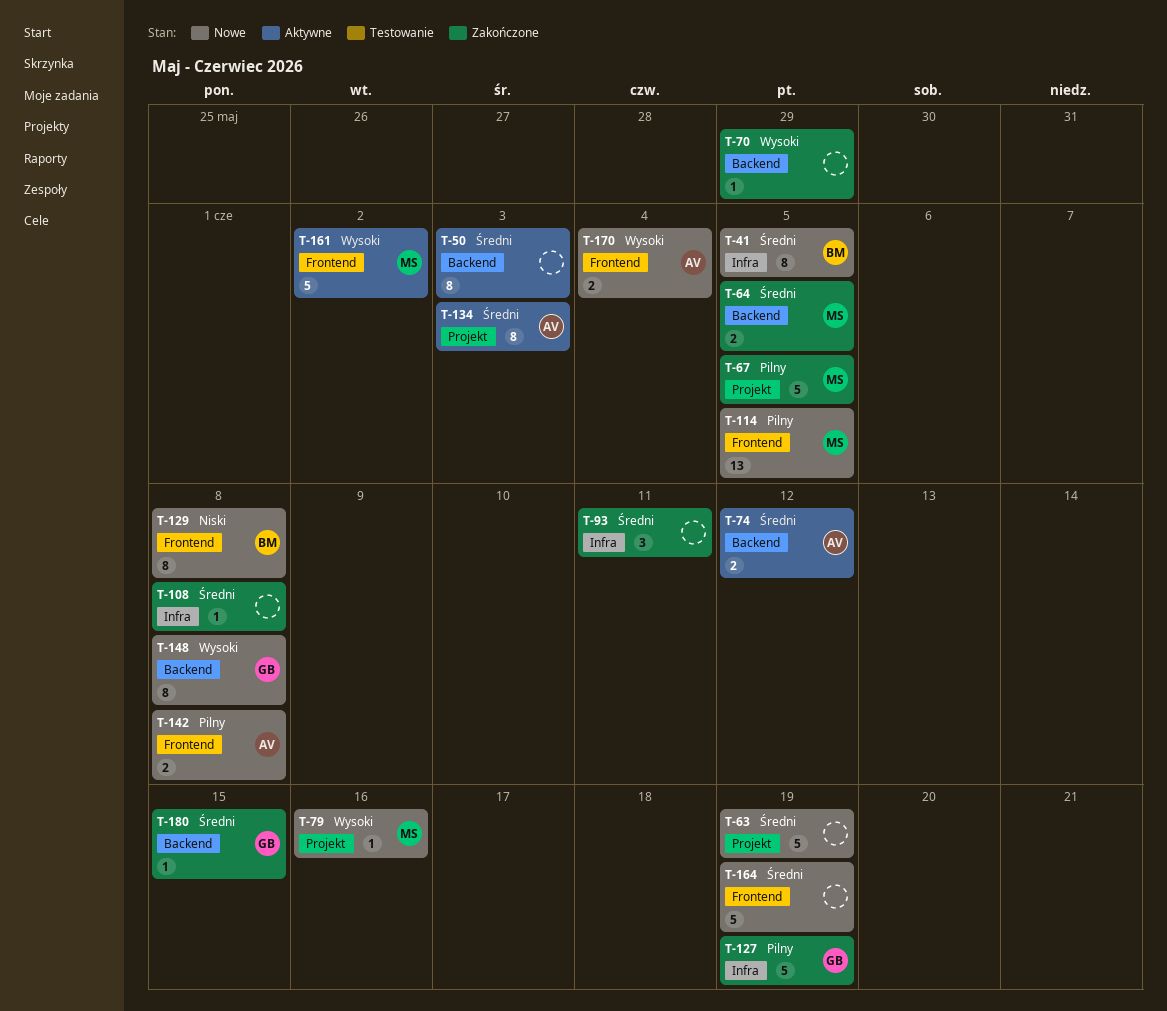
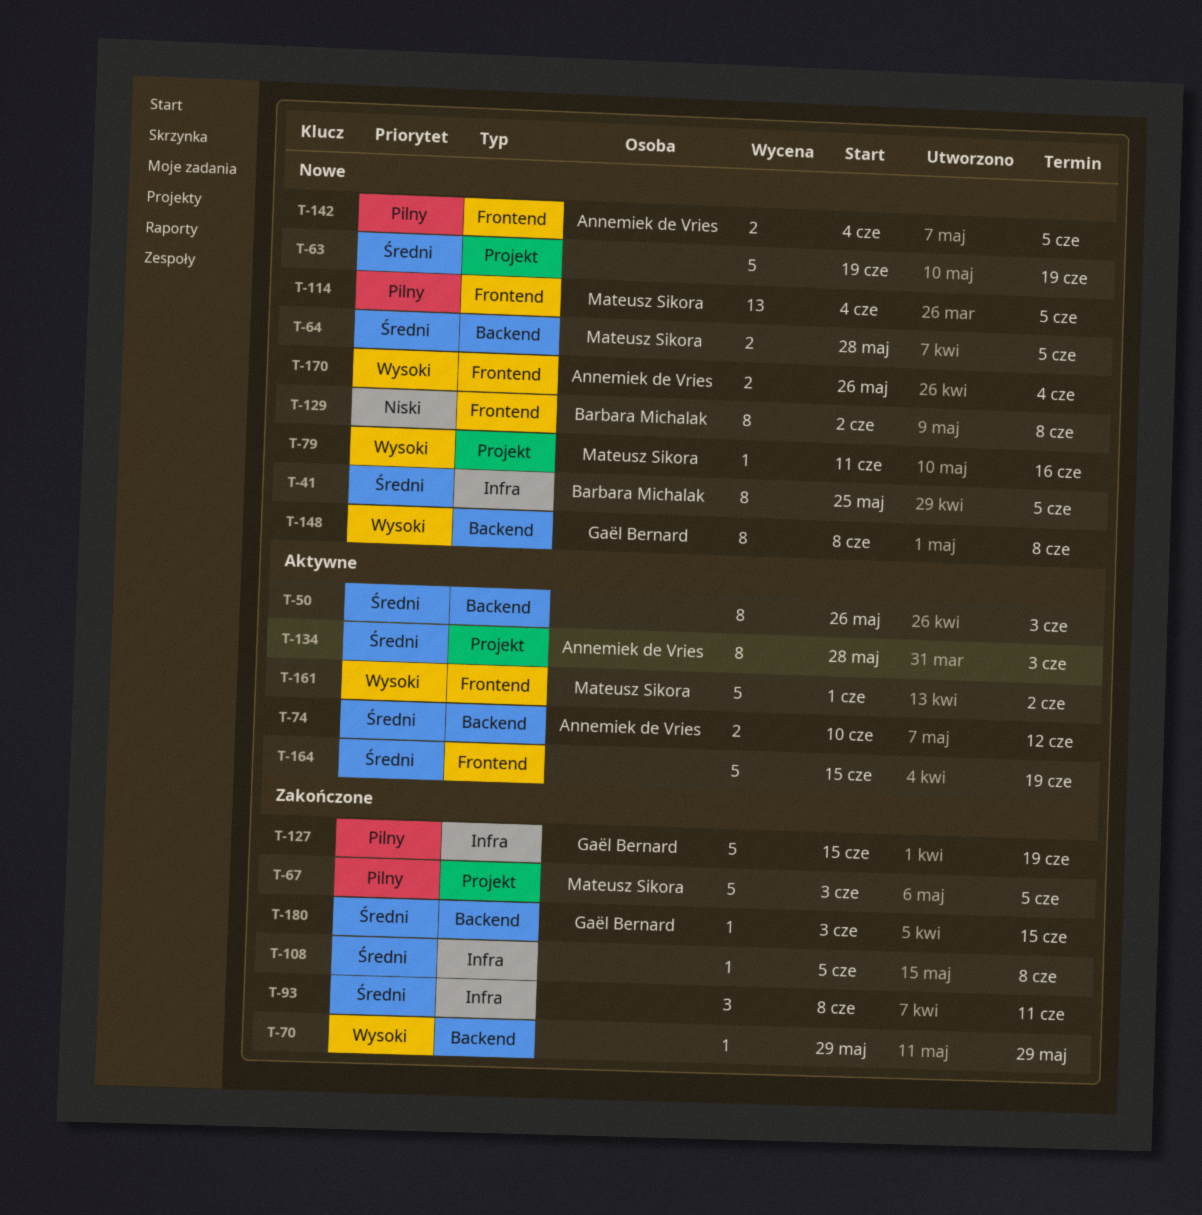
T-64, status: Zakończone -> Nowe
T-142, due: Jun 8 -> Jun 5
T-164, status: Nowe -> Aktywne

